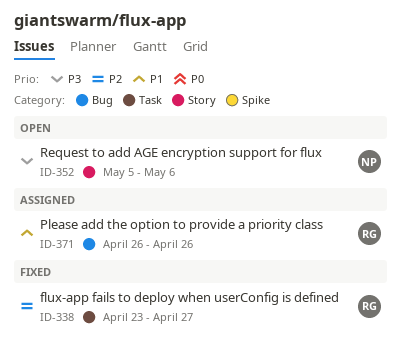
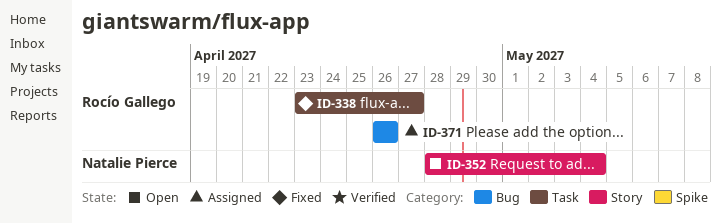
ID-352, start: May 5 -> Apr 28
ID-352, due: May 6 -> May 4

